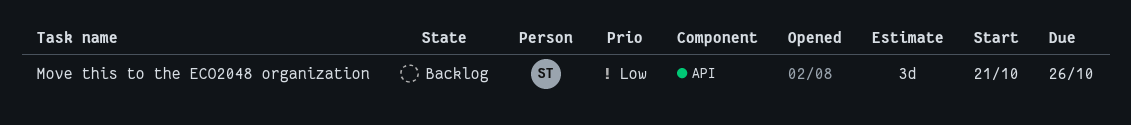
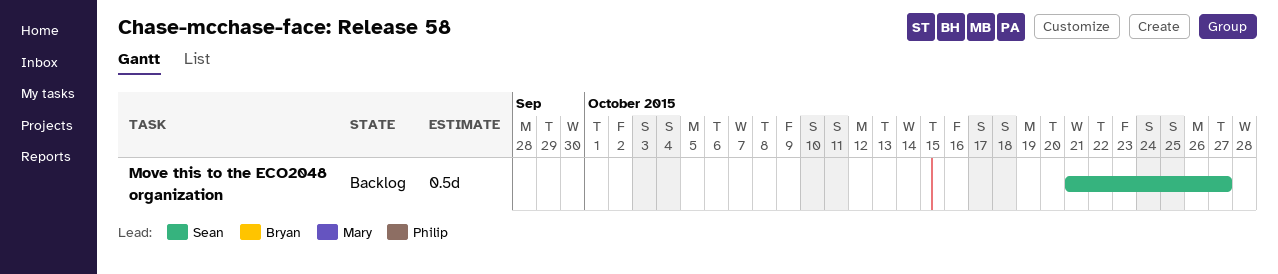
Move this to the ECO2048 organization, estimate: 3d -> 0.5d
Move this to the ECO2048 organization, due: Oct 26 -> Oct 27

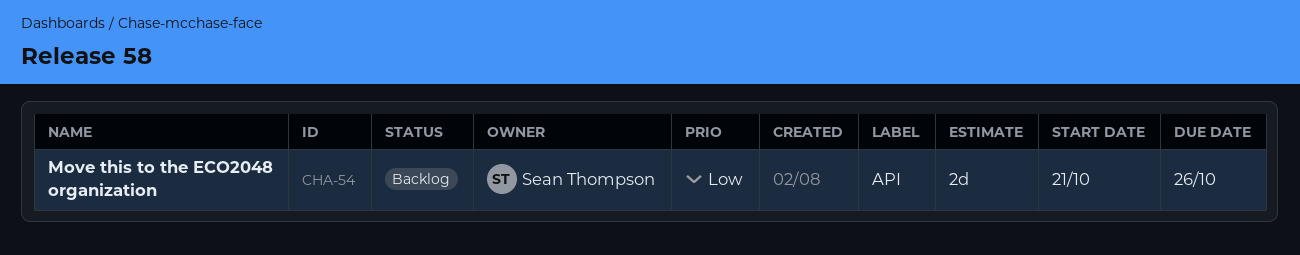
Move this to the ECO2048 organization, estimate: 0.5d -> 2d
Move this to the ECO2048 organization, due: Oct 27 -> Oct 26

